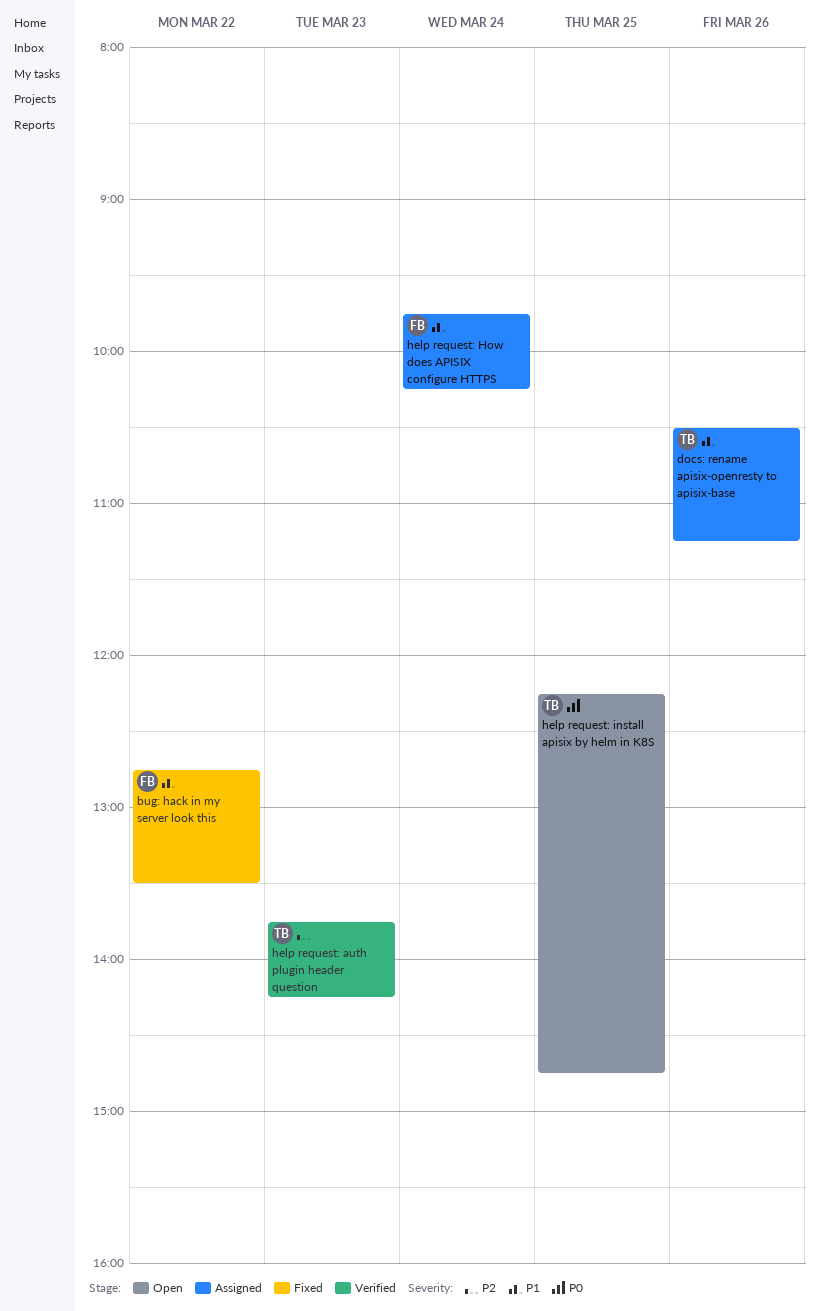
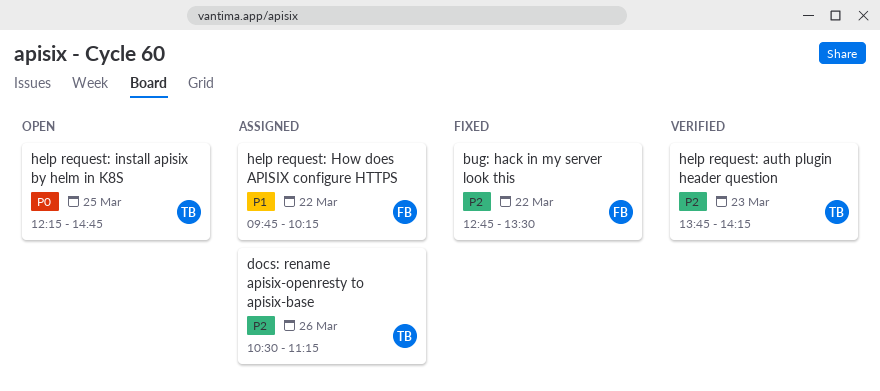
bug: hack in my server look this, priority: P1 -> P2
docs: rename apisix-openresty to apisix-base, priority: P1 -> P2
help request: How does APISIX configure HTTPS, day: Mar 24 -> Mar 22

